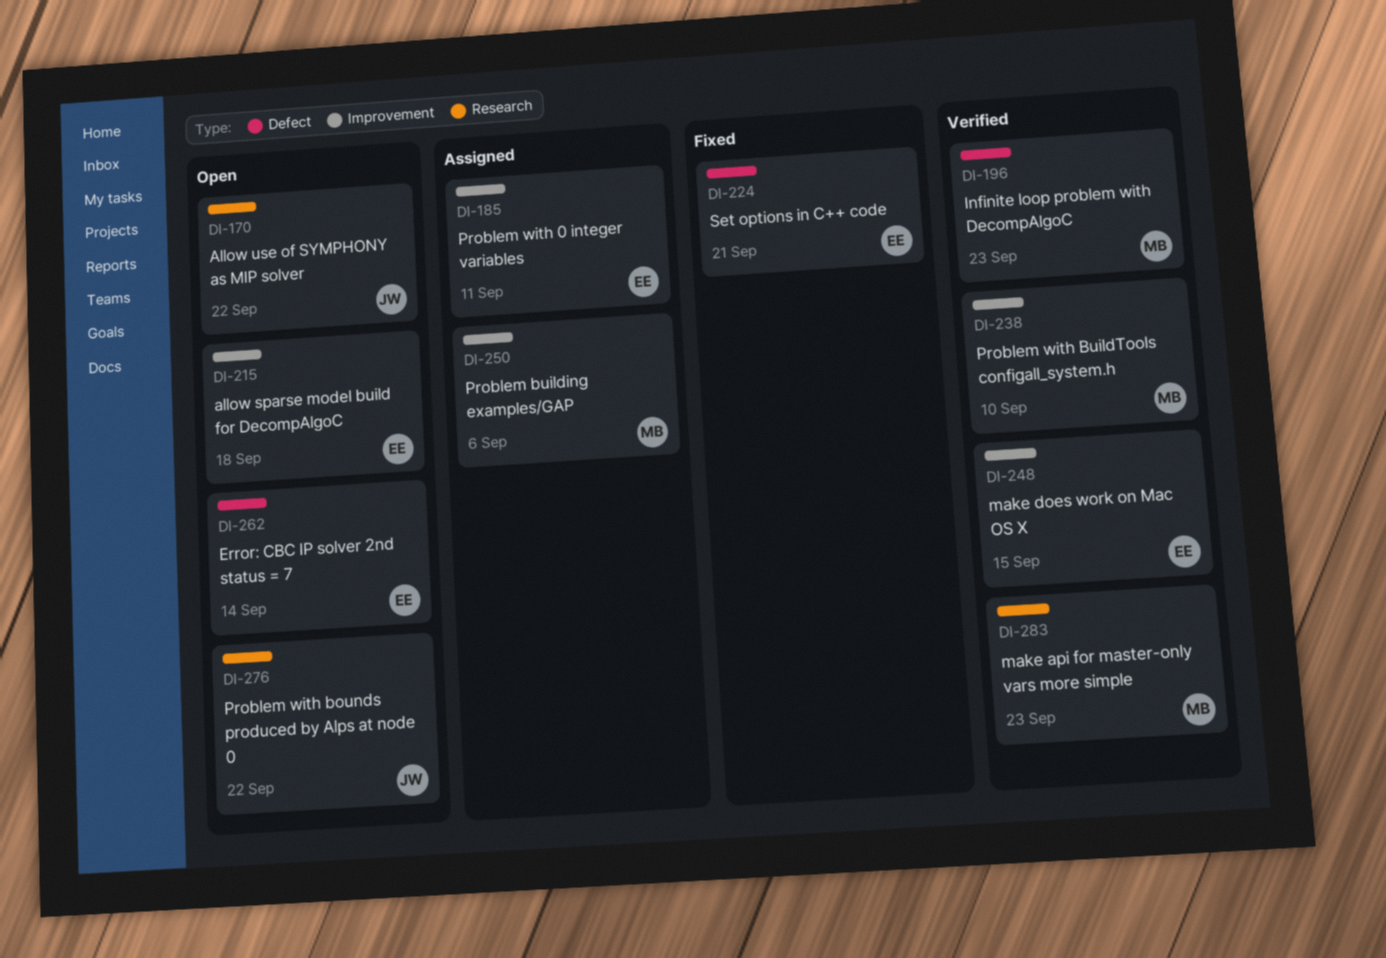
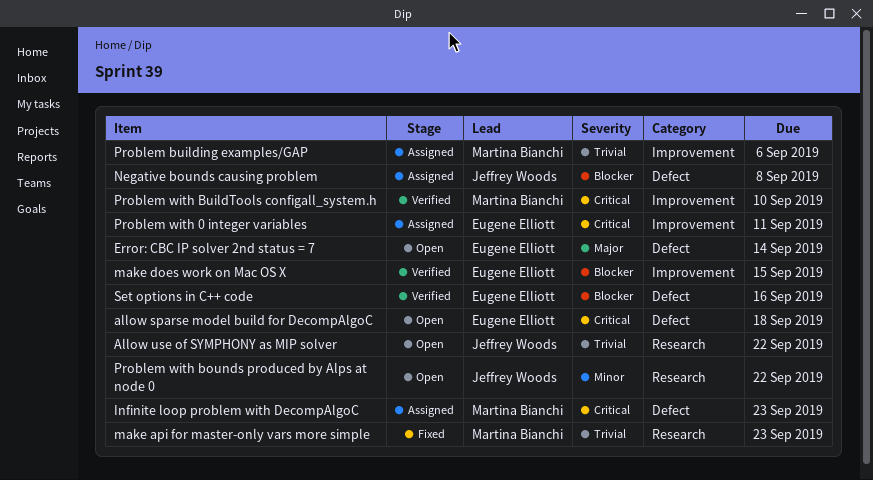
allow sparse model build for DecompAlgoC, label: Improvement -> Defect
Infinite loop problem with DecompAlgoC, status: Verified -> Assigned
make api for master-only vars more simple, status: Verified -> Fixed
Negative bounds causing problem: none -> present
Set options in C++ code, status: Fixed -> Verified
Set options in C++ code, due: Sep 21 -> Sep 16

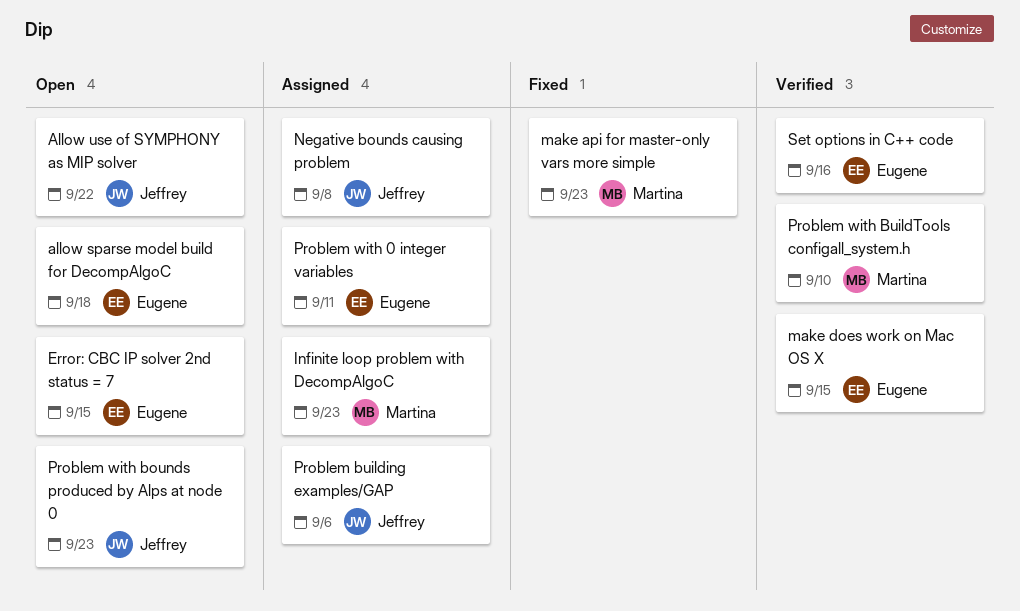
Error: CBC IP solver 2nd status = 7, due: Sep 14 -> Sep 15
Problem building examples/GAP, owner: Martina Bianchi -> Jeffrey Woods
Problem with bounds produced by Alps at node 0, due: Sep 22 -> Sep 23

